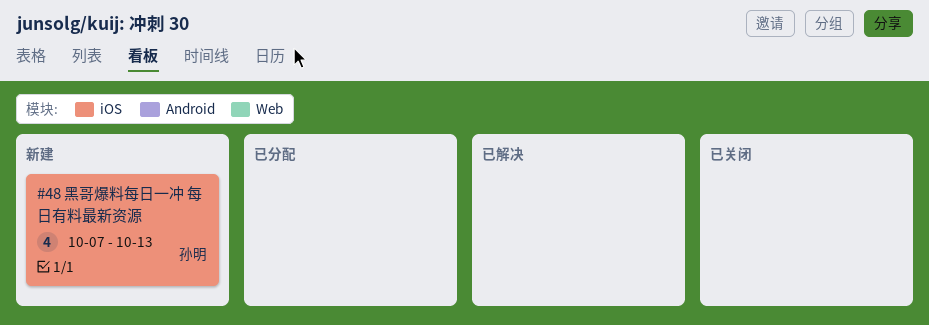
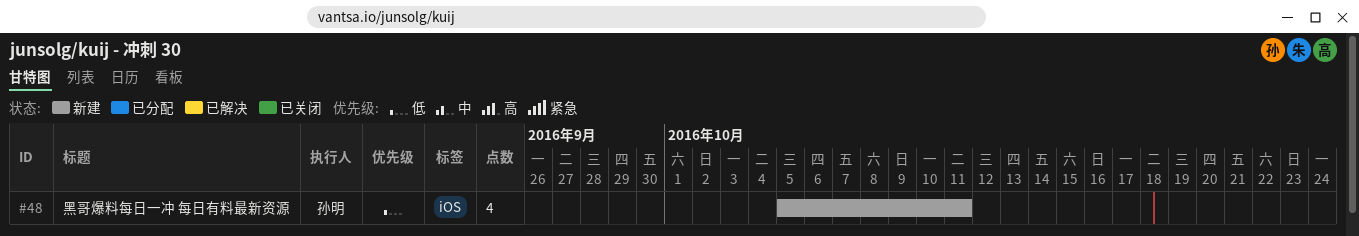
#48, start: Oct 7 -> Oct 5
#48, due: Oct 13 -> Oct 11

